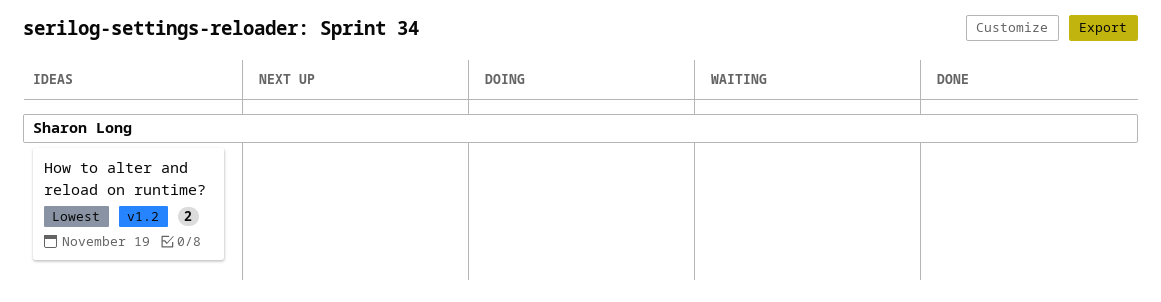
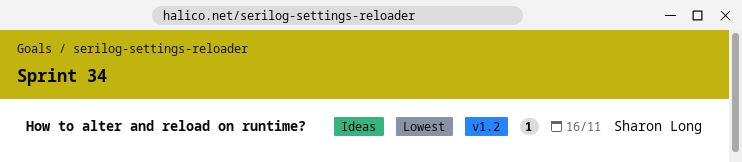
How to alter and reload on runtime?, estimate: 2 -> 1
How to alter and reload on runtime?, due: Nov 19 -> Nov 16

